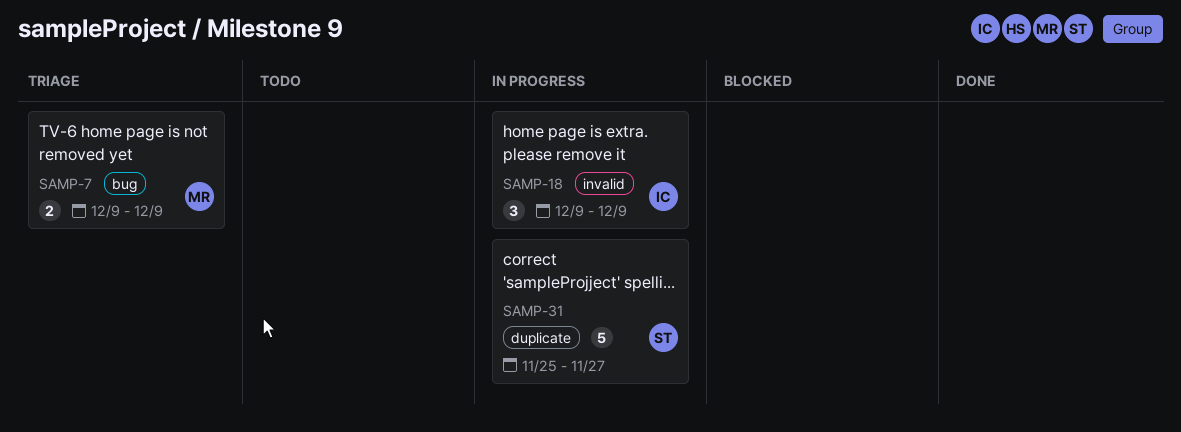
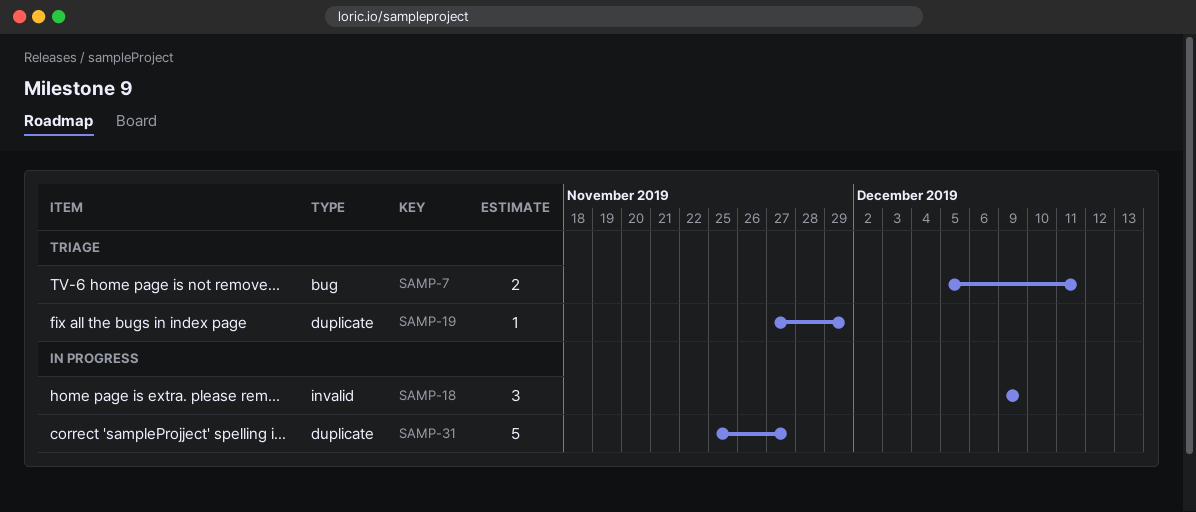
SAMP-7, start: Dec 9 -> Dec 5
SAMP-7, due: Dec 9 -> Dec 11
SAMP-19: none -> present

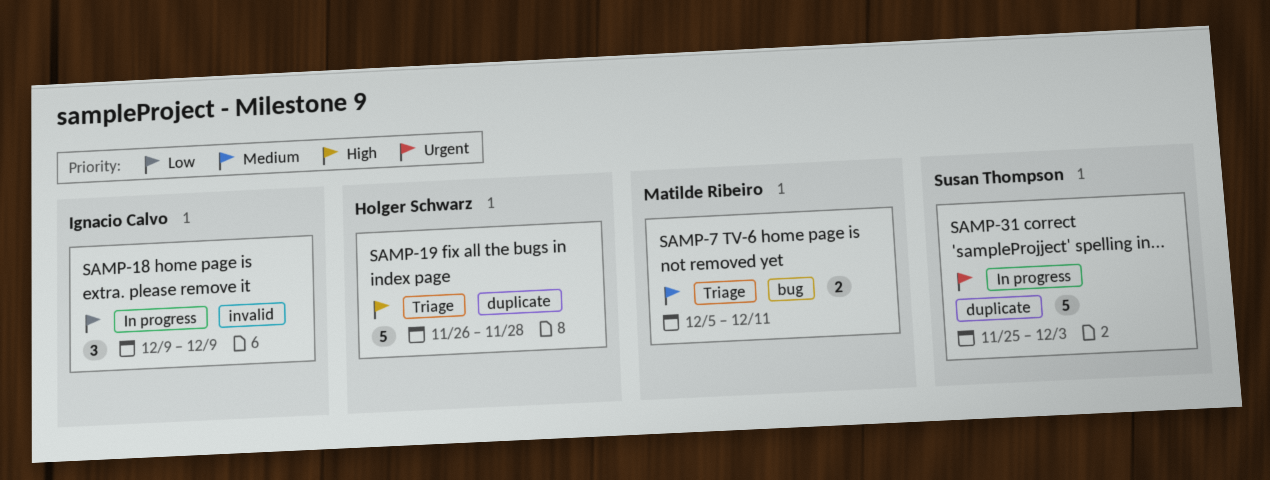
SAMP-19, estimate: 1 -> 5
SAMP-19, start: Nov 27 -> Nov 26
SAMP-19, due: Nov 29 -> Nov 28
SAMP-31, due: Nov 27 -> Dec 3

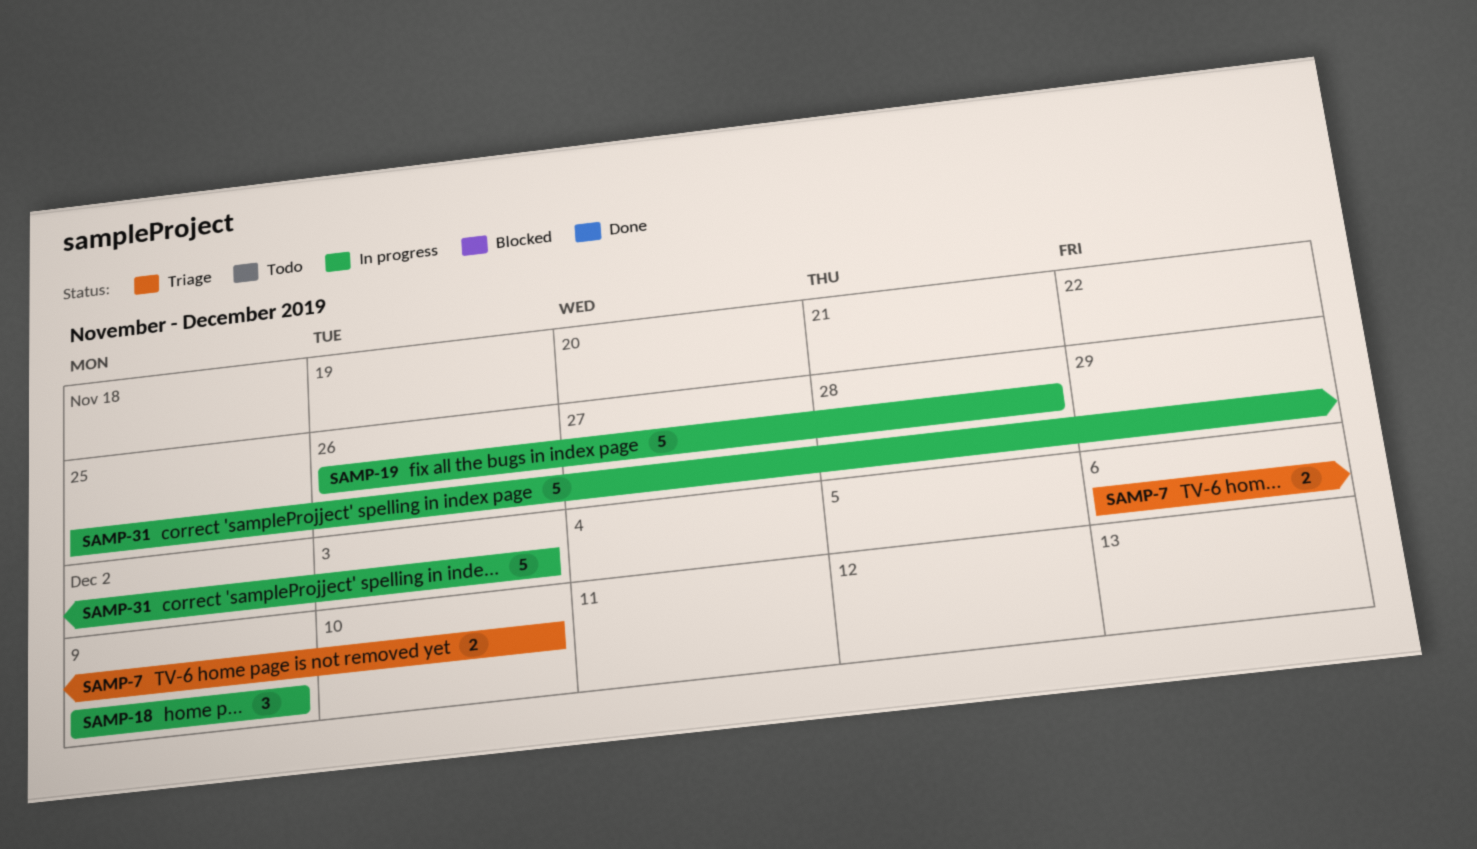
SAMP-7, start: Dec 5 -> Dec 6
SAMP-7, due: Dec 11 -> Dec 10
SAMP-19, status: Triage -> In progress

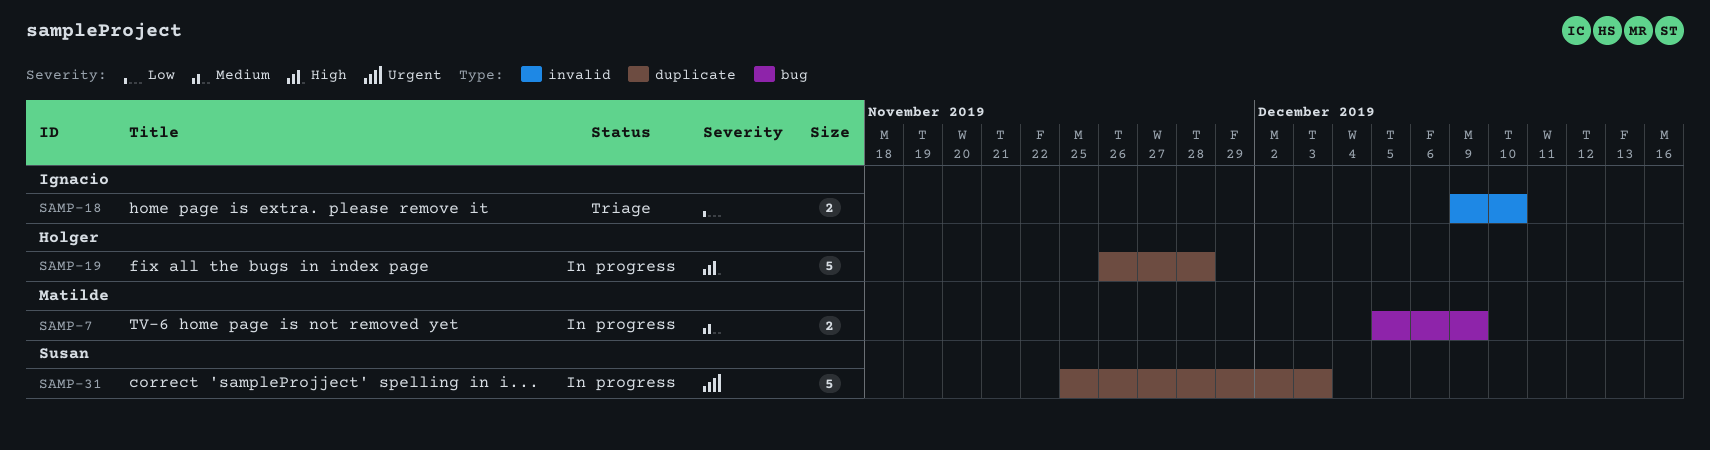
SAMP-7, status: Triage -> In progress
SAMP-7, start: Dec 6 -> Dec 5
SAMP-7, due: Dec 10 -> Dec 9
SAMP-18, status: In progress -> Triage
SAMP-18, estimate: 3 -> 2
SAMP-18, due: Dec 9 -> Dec 10

